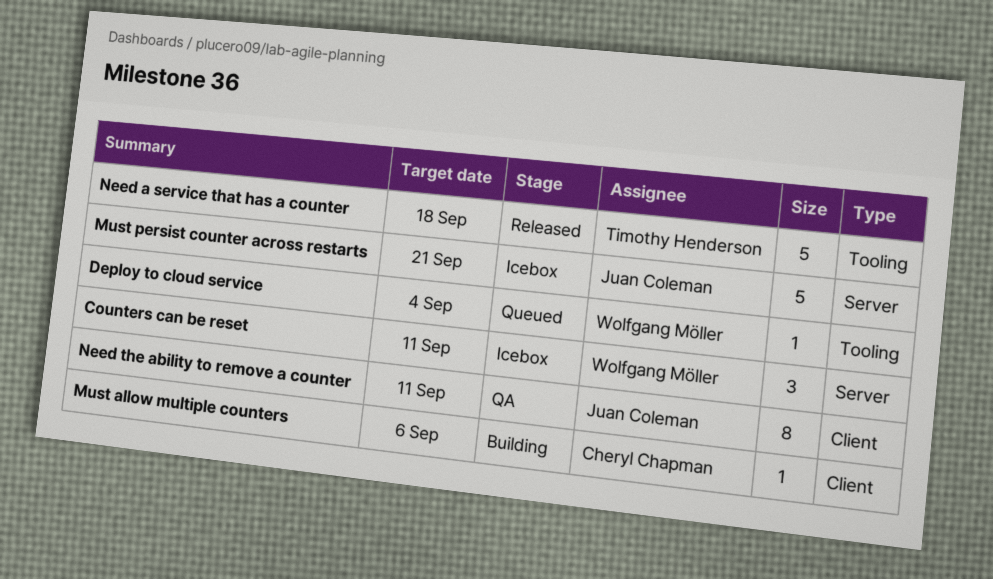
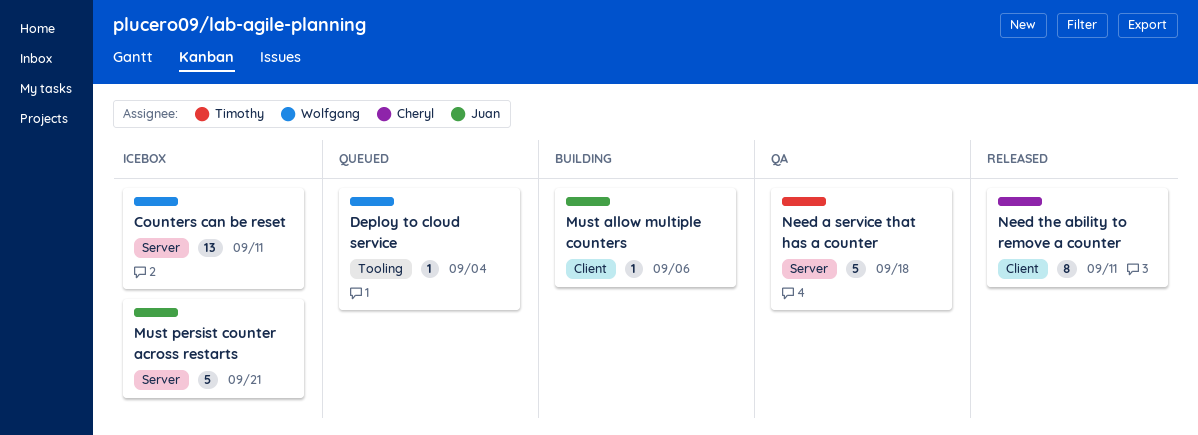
Counters can be reset, estimate: 3 -> 13
Must allow multiple counters, owner: Cheryl Chapman -> Juan Coleman
Need a service that has a counter, status: Released -> QA
Need a service that has a counter, label: Tooling -> Server
Need the ability to remove a counter, status: QA -> Released
Need the ability to remove a counter, owner: Juan Coleman -> Cheryl Chapman

